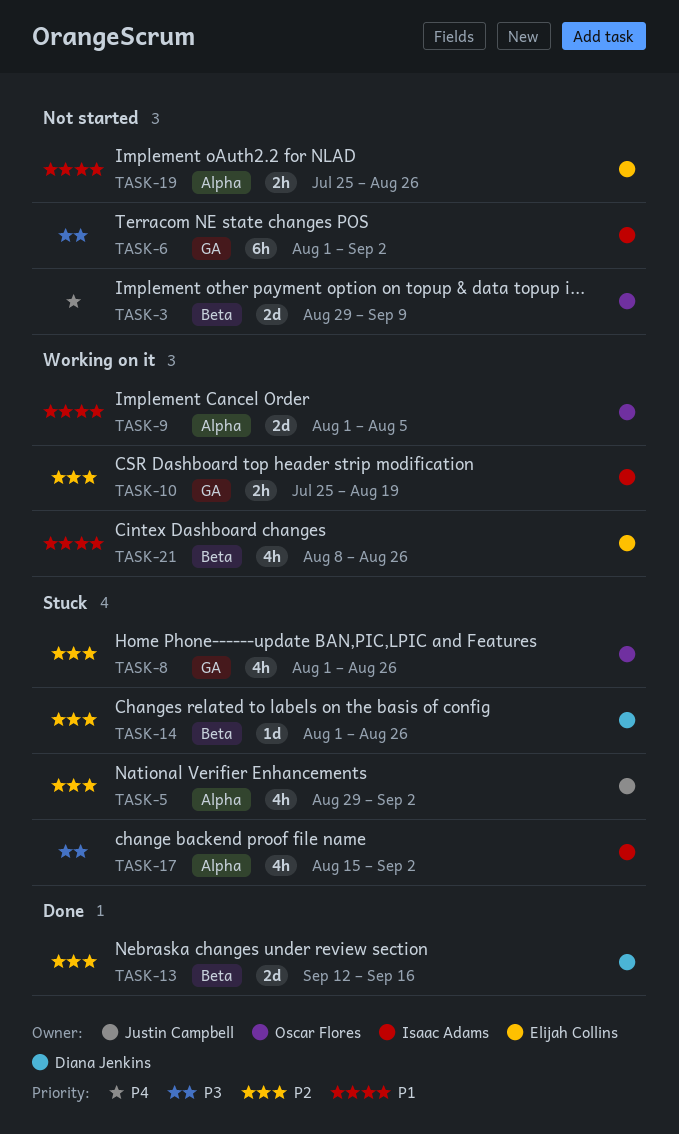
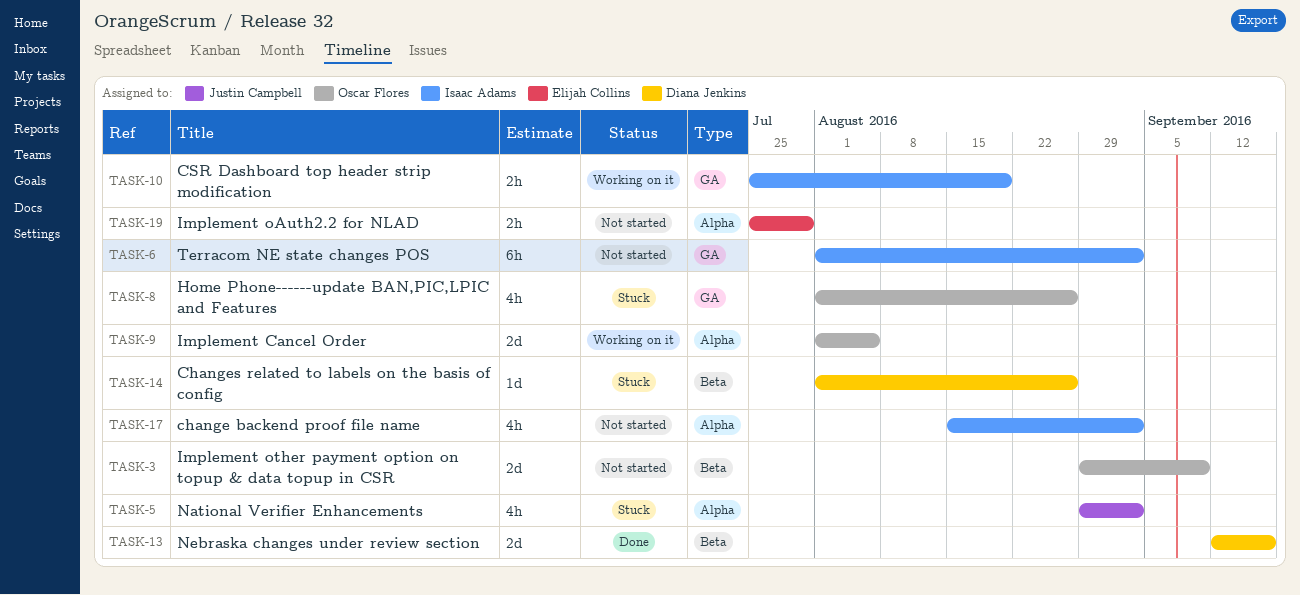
TASK-17, status: Stuck -> Not started
TASK-19, due: Aug 26 -> Jul 29
TASK-21: present -> none

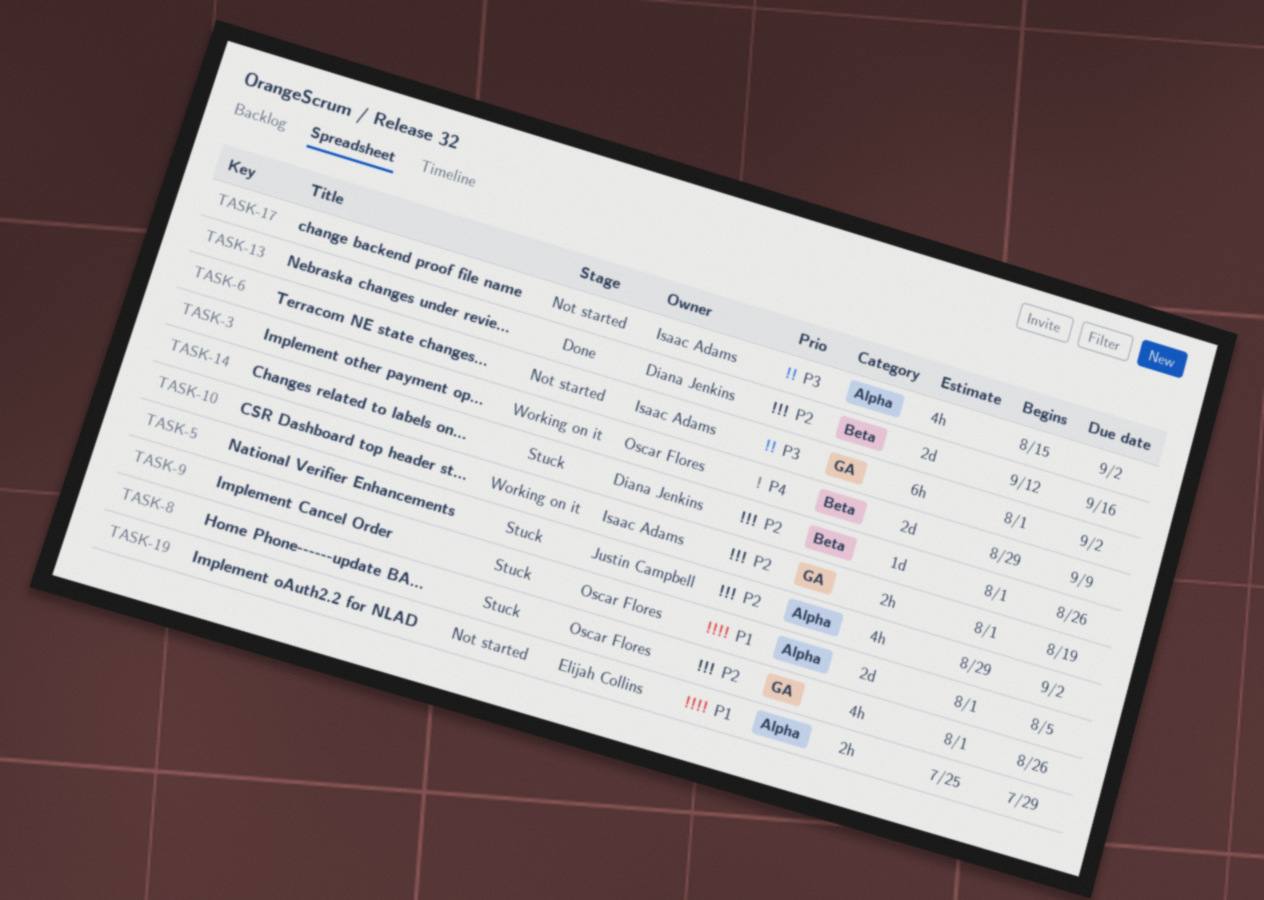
TASK-3, status: Not started -> Working on it
TASK-9, status: Working on it -> Stuck
TASK-10, start: Jul 25 -> Aug 1

